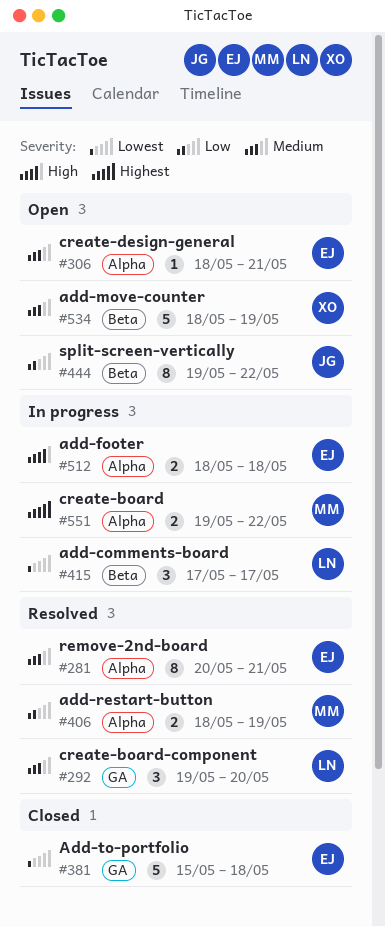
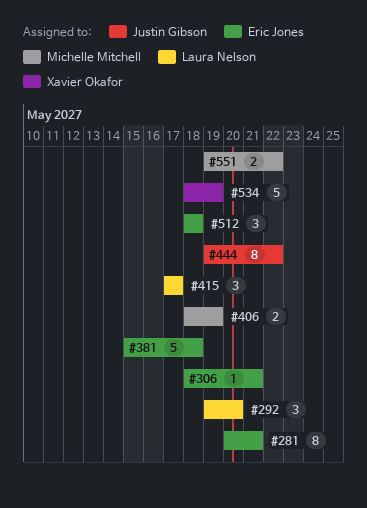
#512, estimate: 2 -> 3

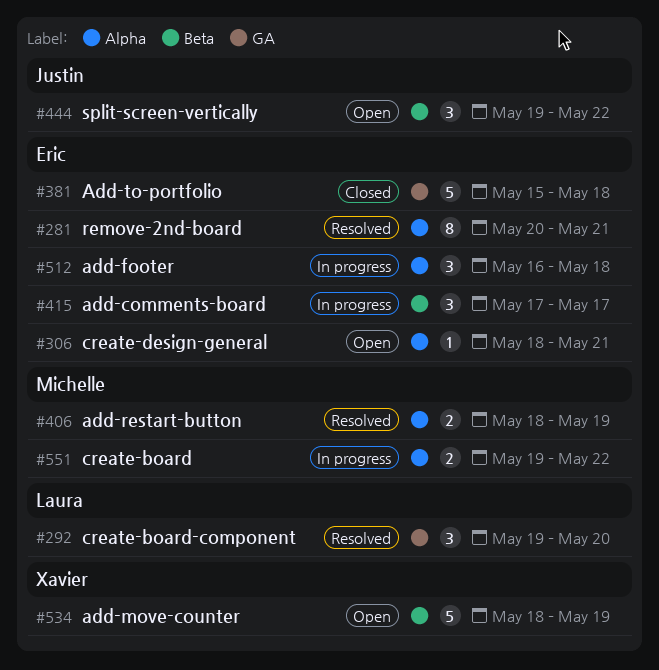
#415, owner: Laura Nelson -> Eric Jones
#444, estimate: 8 -> 3
#512, start: May 18 -> May 16

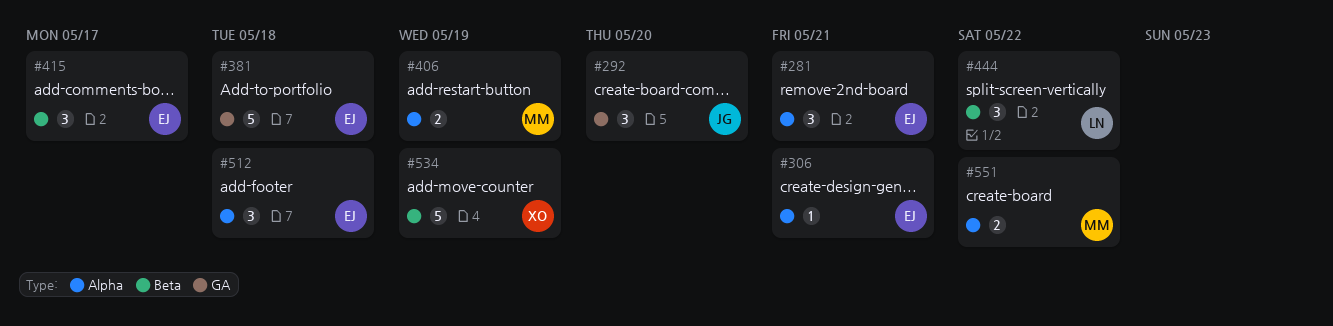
#281, estimate: 8 -> 3
#292, owner: Laura -> Justin
#444, owner: Justin -> Laura

